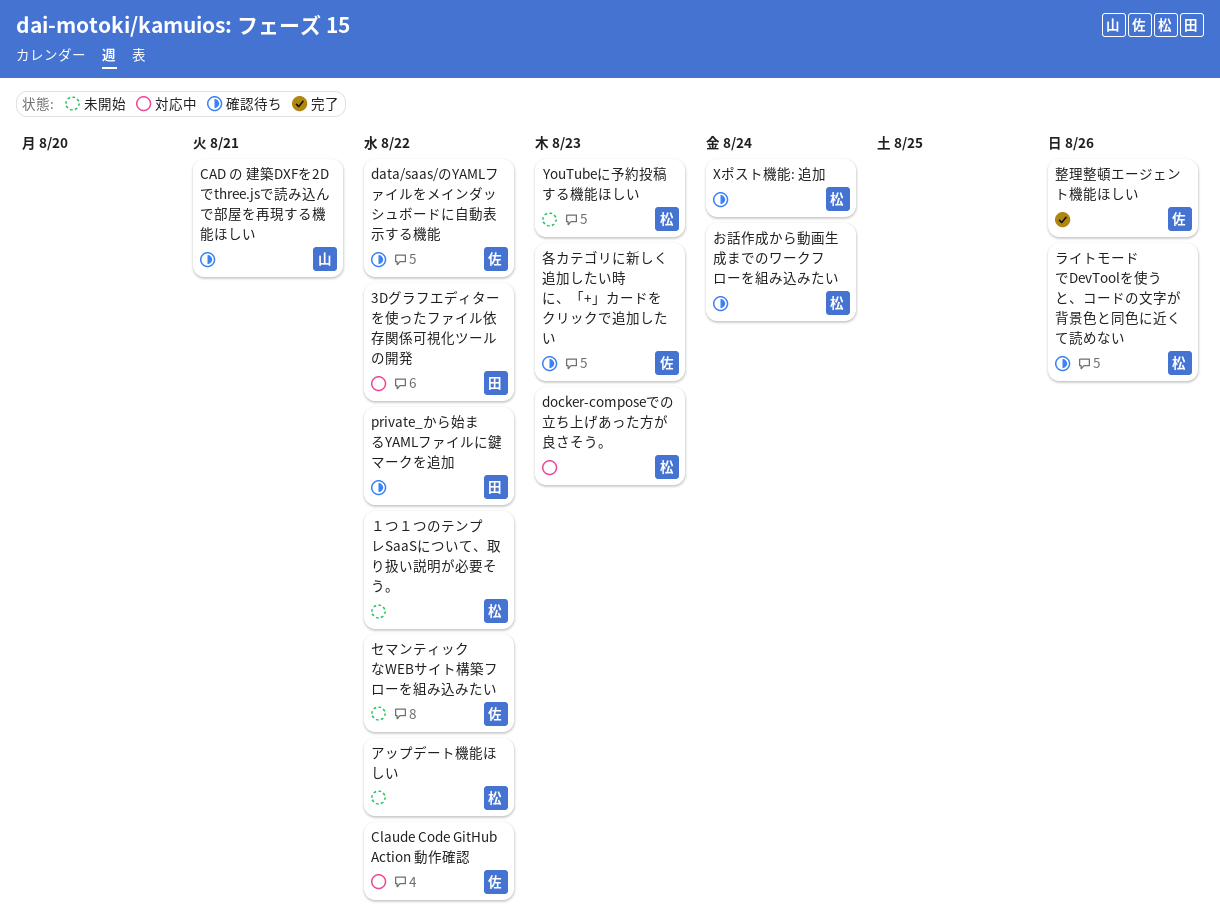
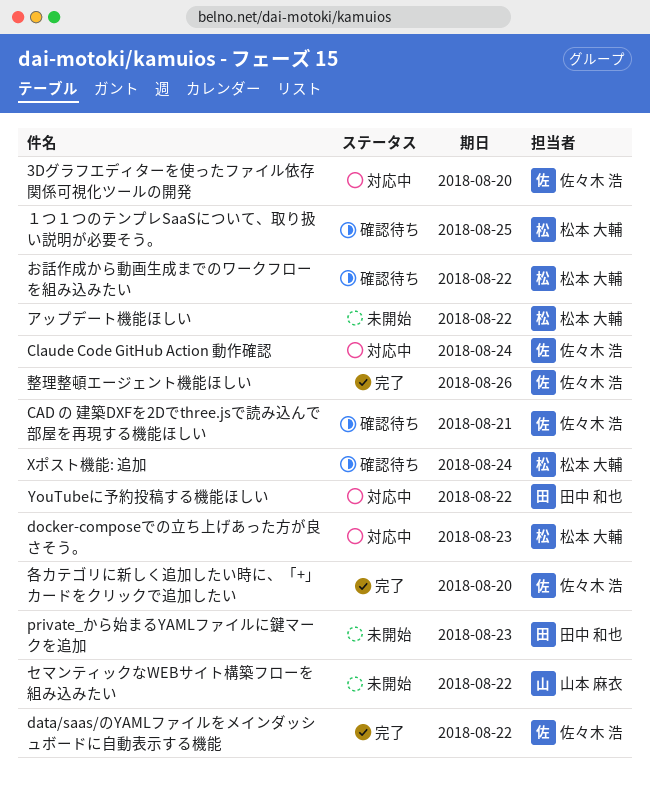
3Dグラフエディターを使ったファイル依存関係可視化ツールの開発, owner: 田中 和也 -> 佐々木 浩
3Dグラフエディターを使ったファイル依存関係可視化ツールの開発, due: Aug 22 -> Aug 20
CAD の 建築DXFを2Dでthree.jsで読み込んで部屋を再現する機能ほしい, owner: 山本 麻衣 -> 佐々木 浩
Claude Code GitHub Action 動作確認, due: Aug 22 -> Aug 24
data/saas/のYAMLファイルをメインダッシュボードに自動表示する機能, status: 確認待ち -> 完了
private_から始まるYAMLファイルに鍵マークを追加, status: 確認待ち -> 未開始
private_から始まるYAMLファイルに鍵マークを追加, due: Aug 22 -> Aug 23
YouTubeに予約投稿する機能ほしい, status: 未開始 -> 対応中
YouTubeに予約投稿する機能ほしい, owner: 松本 大輔 -> 田中 和也
YouTubeに予約投稿する機能ほしい, due: Aug 23 -> Aug 22
お話作成から動画生成までのワークフローを組み込みたい, due: Aug 24 -> Aug 22
セマンティックなWEBサイト構築フローを組み込みたい, owner: 佐々木 浩 -> 山本 麻衣
ライトモードでDevToolを使うと、コードの文字が背景色と同色に近くて読めない: present -> none
各カテゴリに新しく追加したい時に、「+」カードをクリックで追加したい, status: 確認待ち -> 完了
各カテゴリに新しく追加したい時に、「+」カードをクリックで追加したい, due: Aug 23 -> Aug 20
１つ１つのテンプレSaaSについて、取り扱い説明が必要そう。, status: 未開始 -> 確認待ち
１つ１つのテンプレSaaSについて、取り扱い説明が必要そう。, due: Aug 22 -> Aug 25

